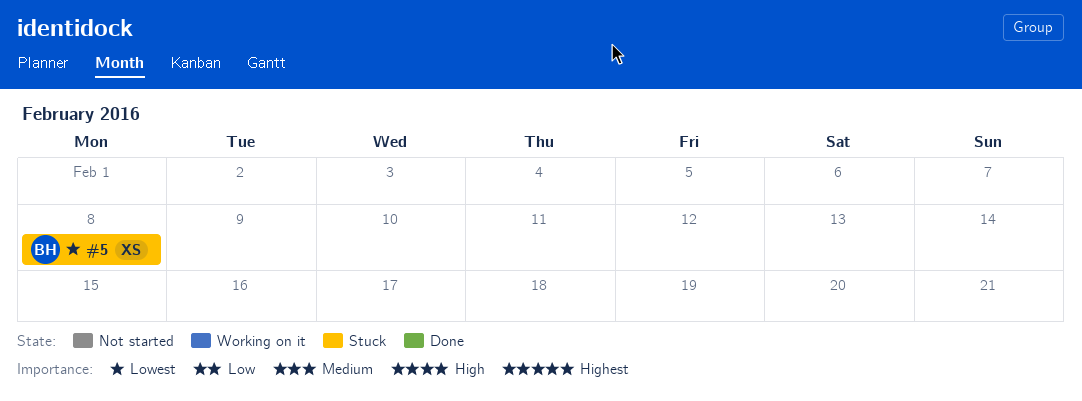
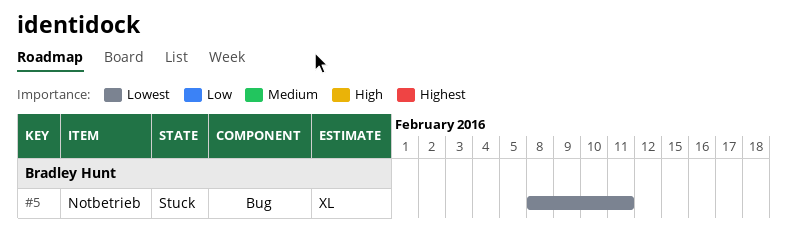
#5, estimate: XS -> XL
#5, due: Feb 8 -> Feb 11

